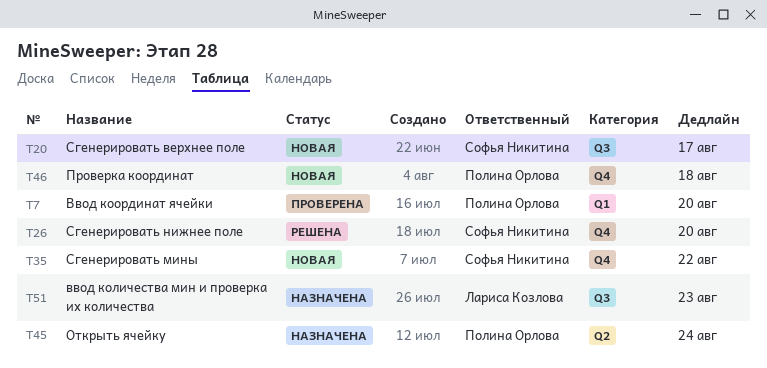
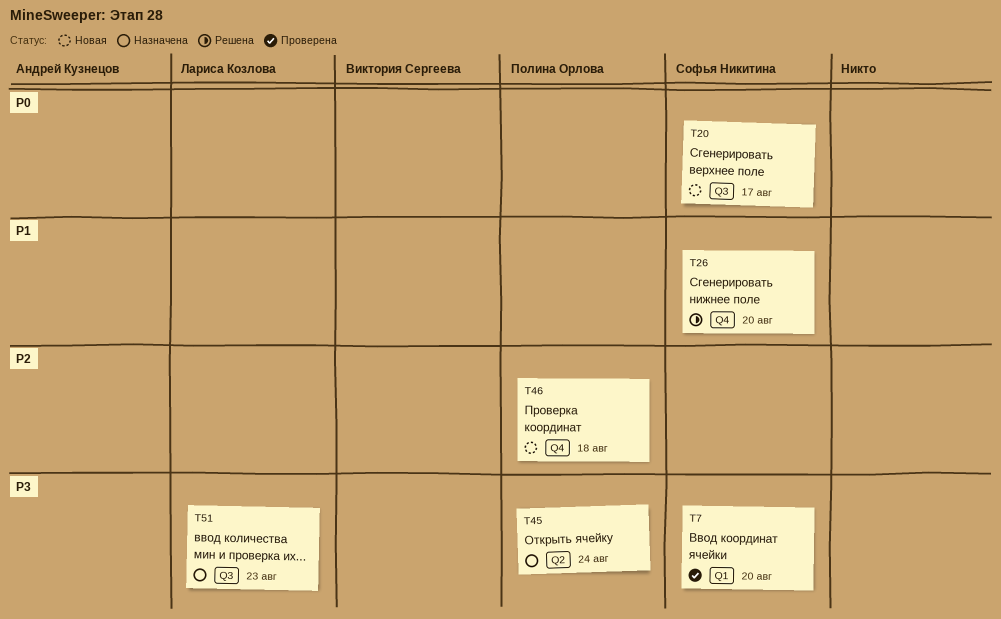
T7, owner: Полина Орлова -> Софья Никитина
T35: present -> none

